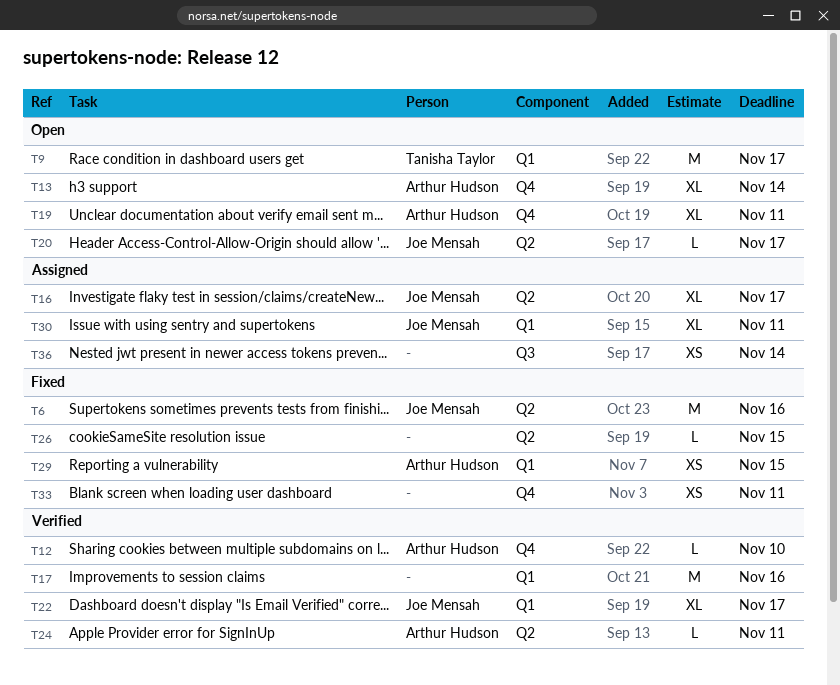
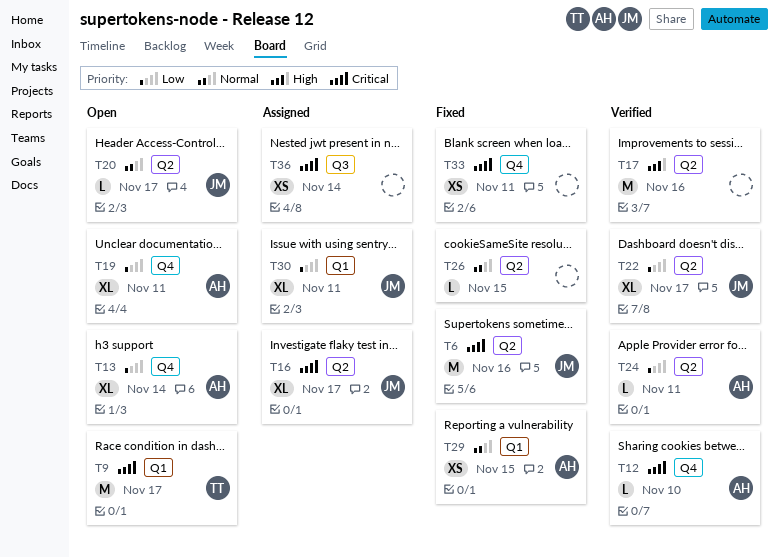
T17, label: Q1 -> Q2
T22, label: Q1 -> Q2

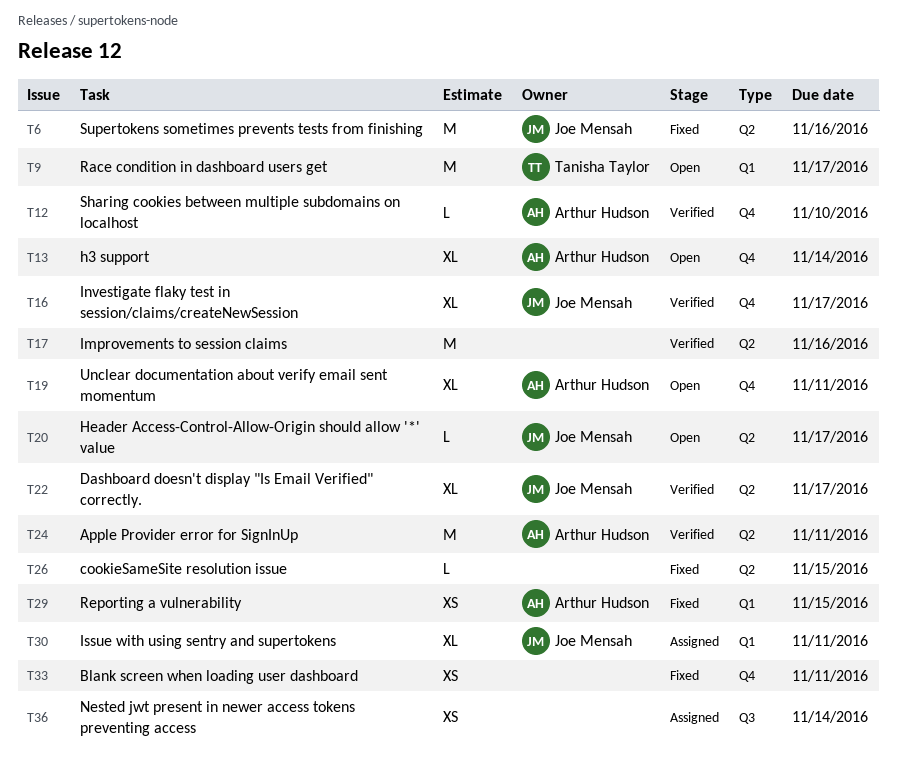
T16, status: Assigned -> Verified
T16, label: Q2 -> Q4
T24, estimate: L -> M

